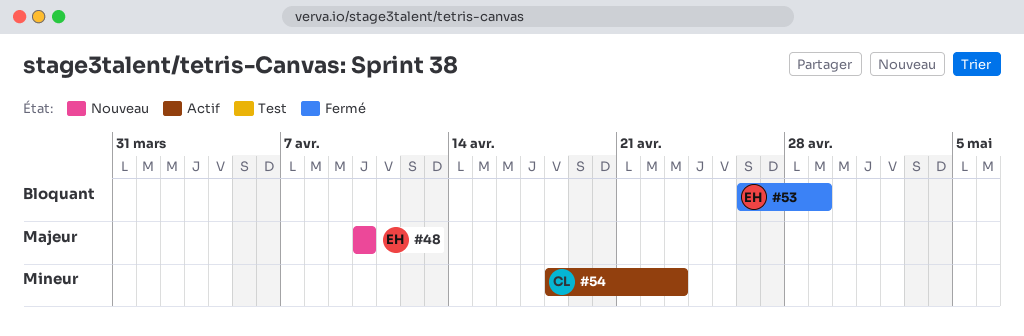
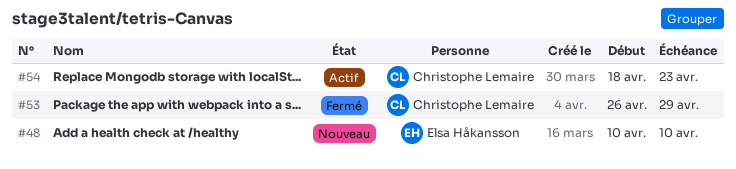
#53, owner: Elsa Håkansson -> Christophe Lemaire

